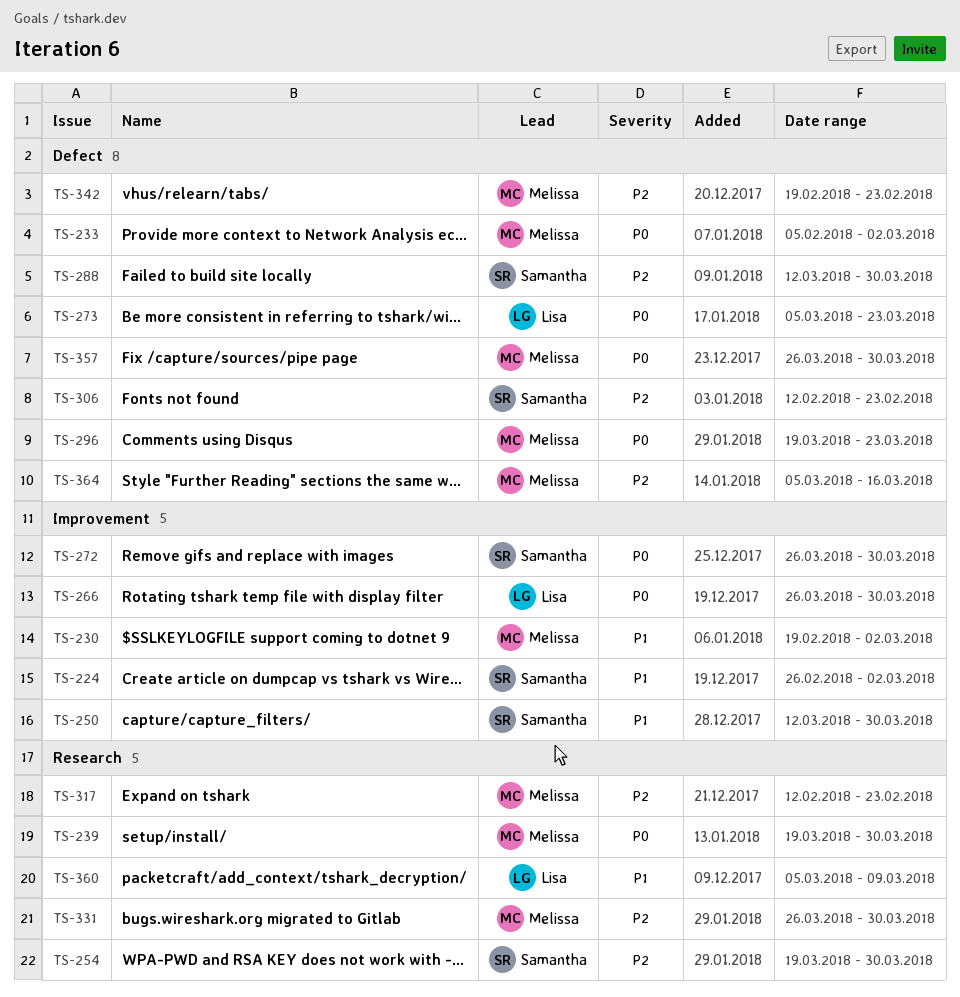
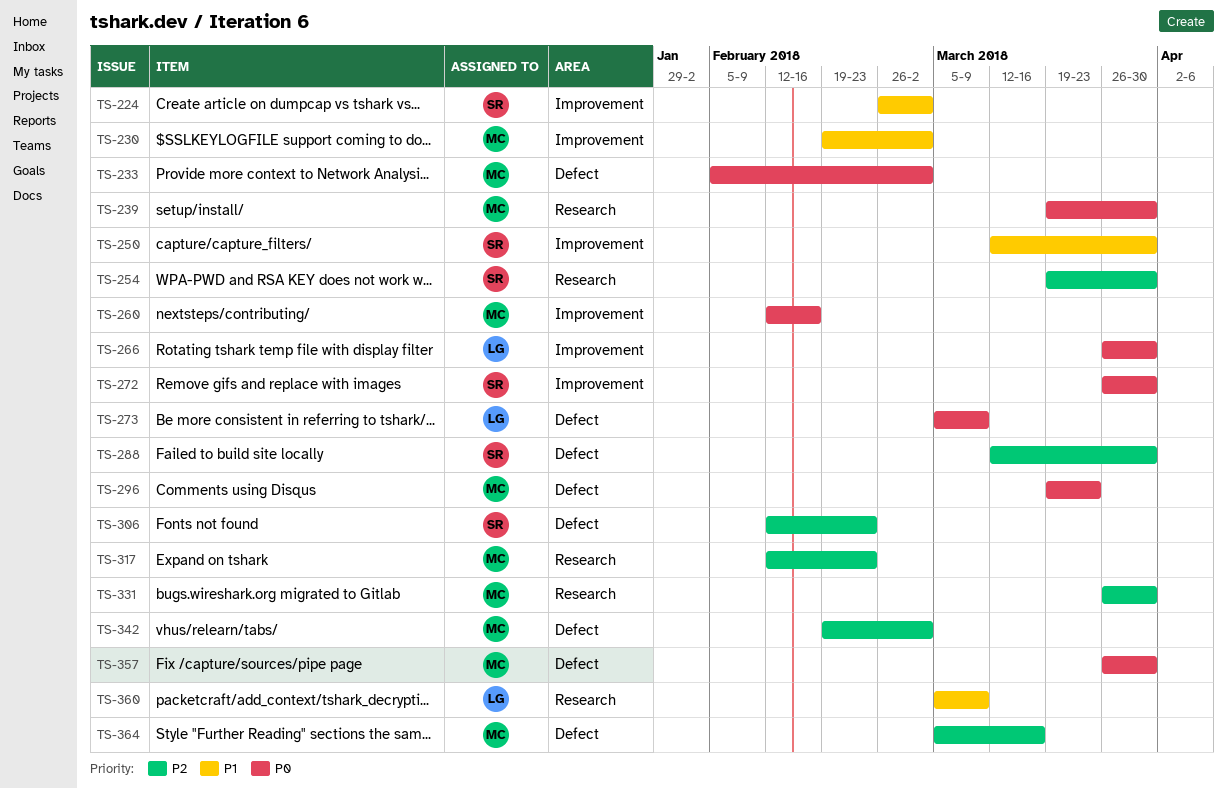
TS-260: none -> present
TS-273, due: Mar 23 -> Mar 9
TS-342, due: Feb 23 -> Mar 2

